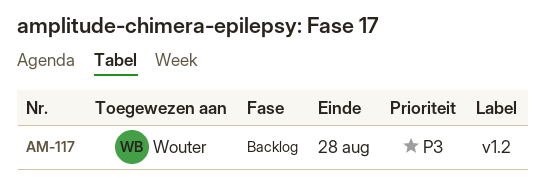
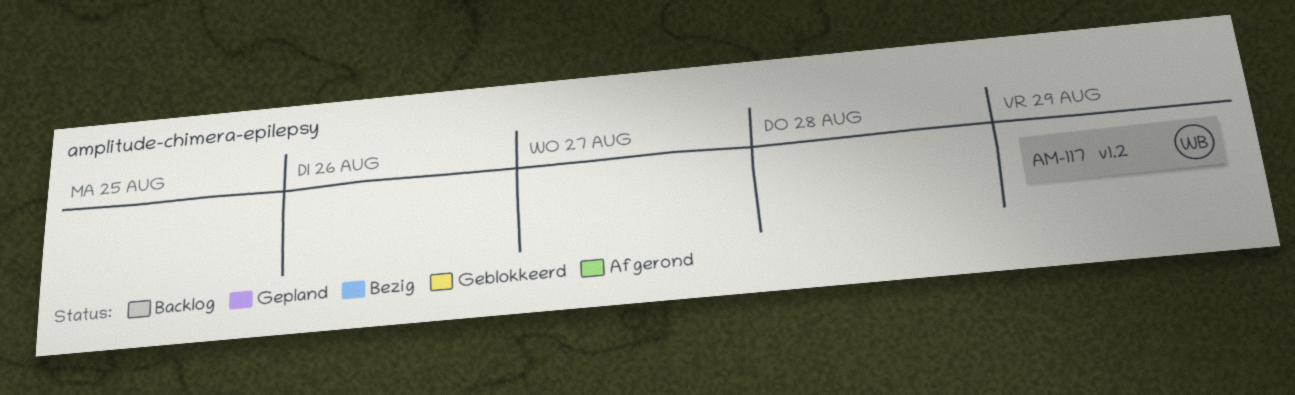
AM-117, due: Aug 28 -> Aug 29

